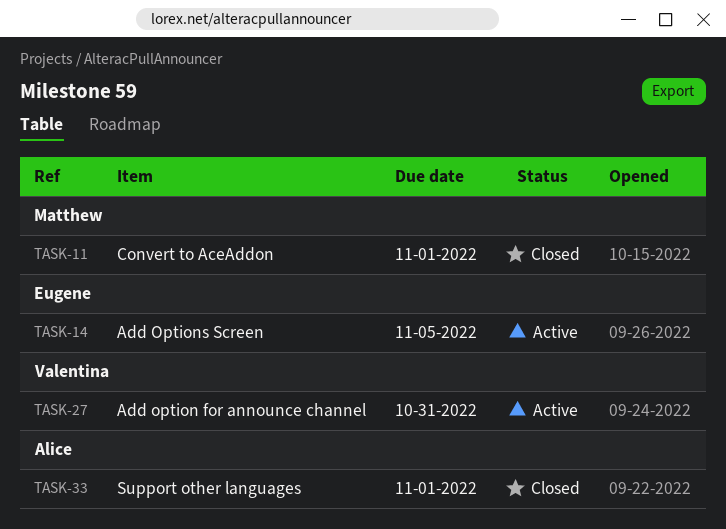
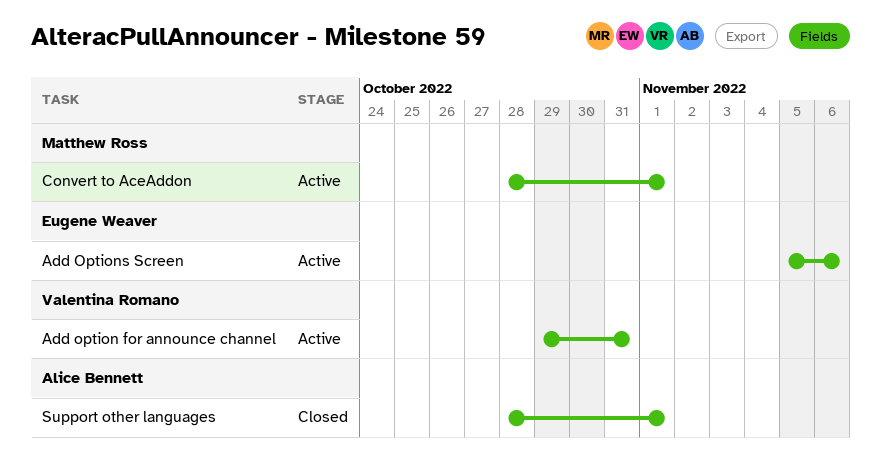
Add Options Screen, due: Nov 5 -> Nov 6
Convert to AceAddon, status: Closed -> Active

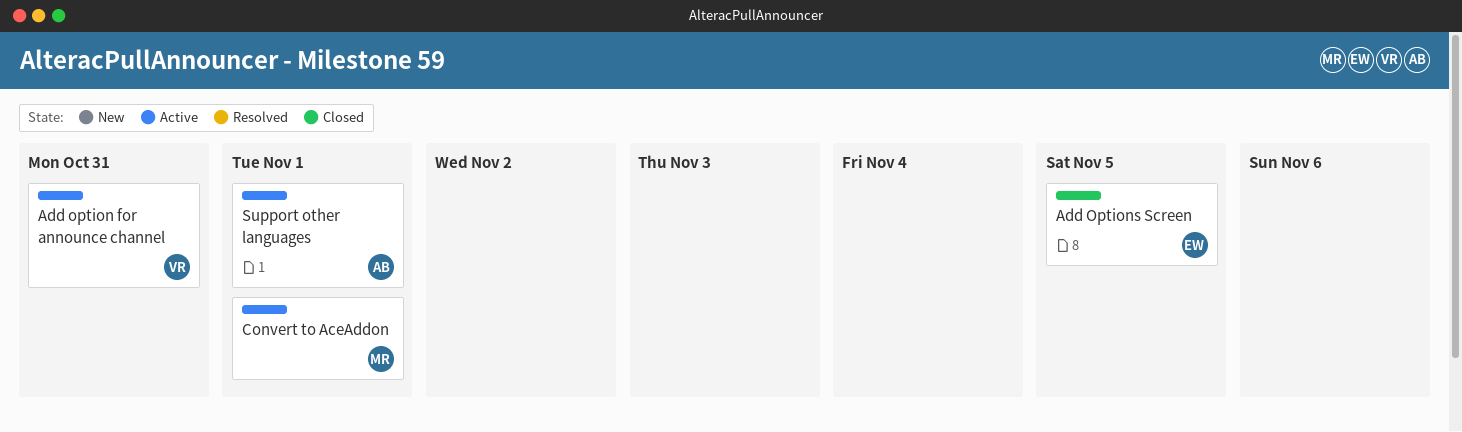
Add Options Screen, status: Active -> Closed
Add Options Screen, due: Nov 6 -> Nov 5
Support other languages, status: Closed -> Active

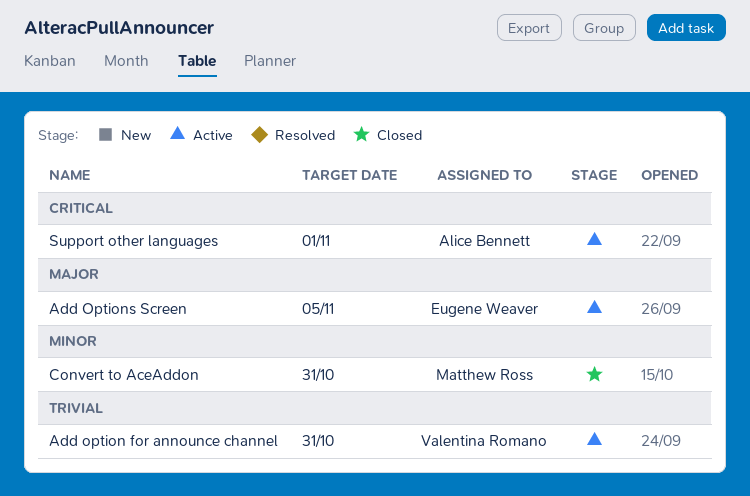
Add Options Screen, status: Closed -> Active
Convert to AceAddon, status: Active -> Closed
Convert to AceAddon, due: Nov 1 -> Oct 31

